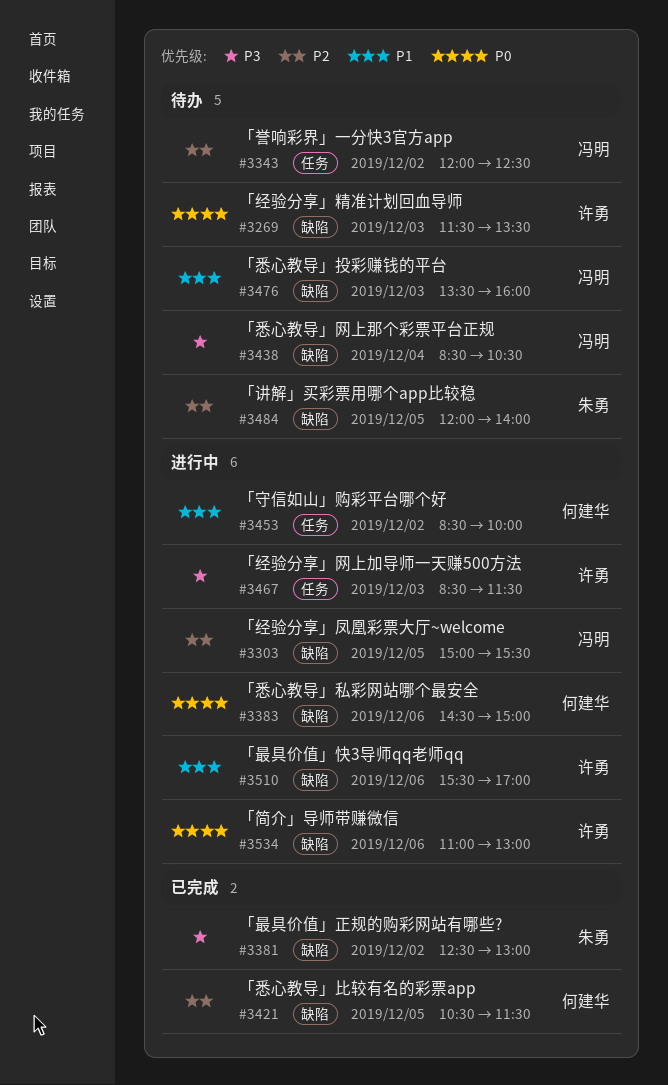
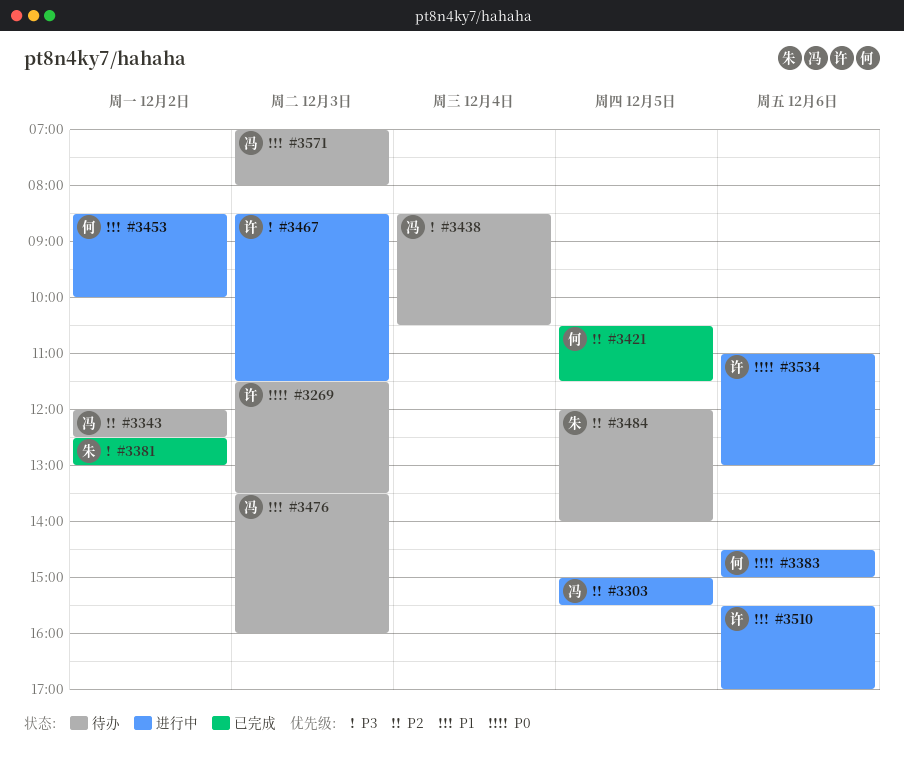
#3571: none -> present

